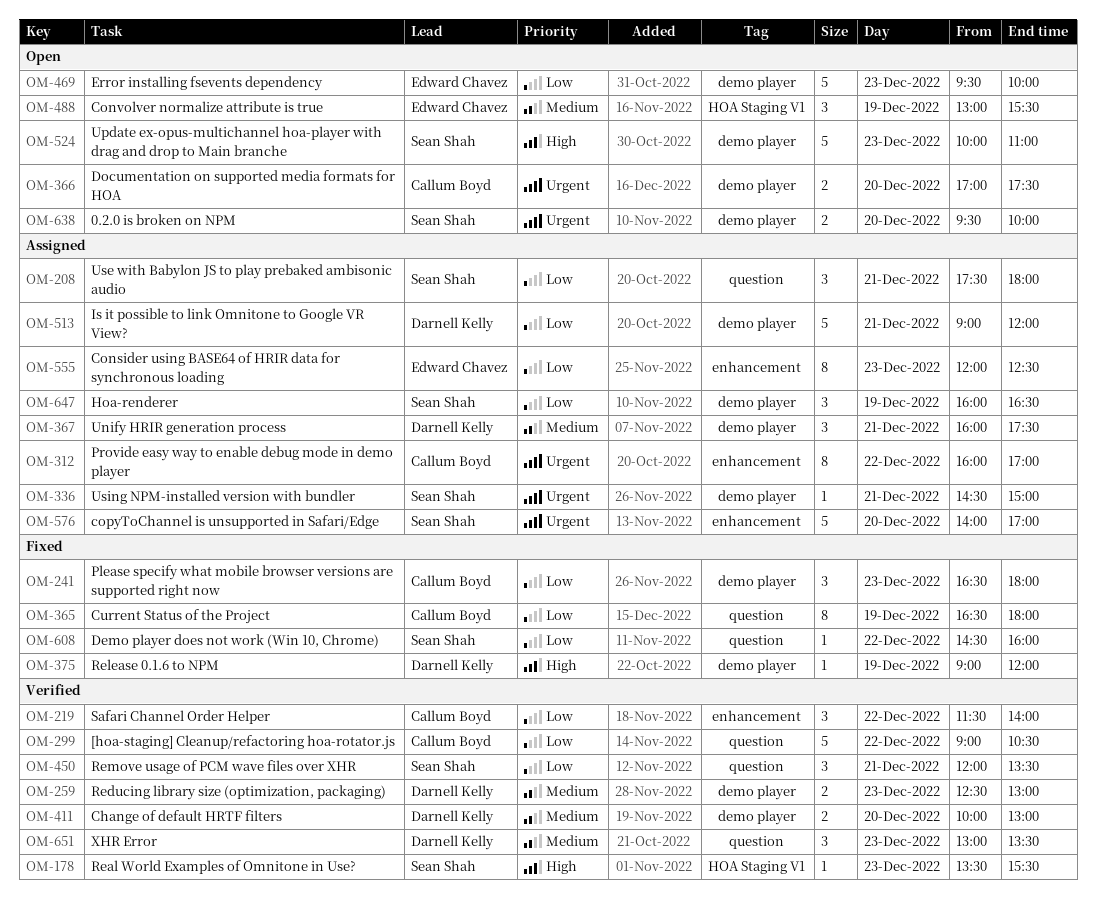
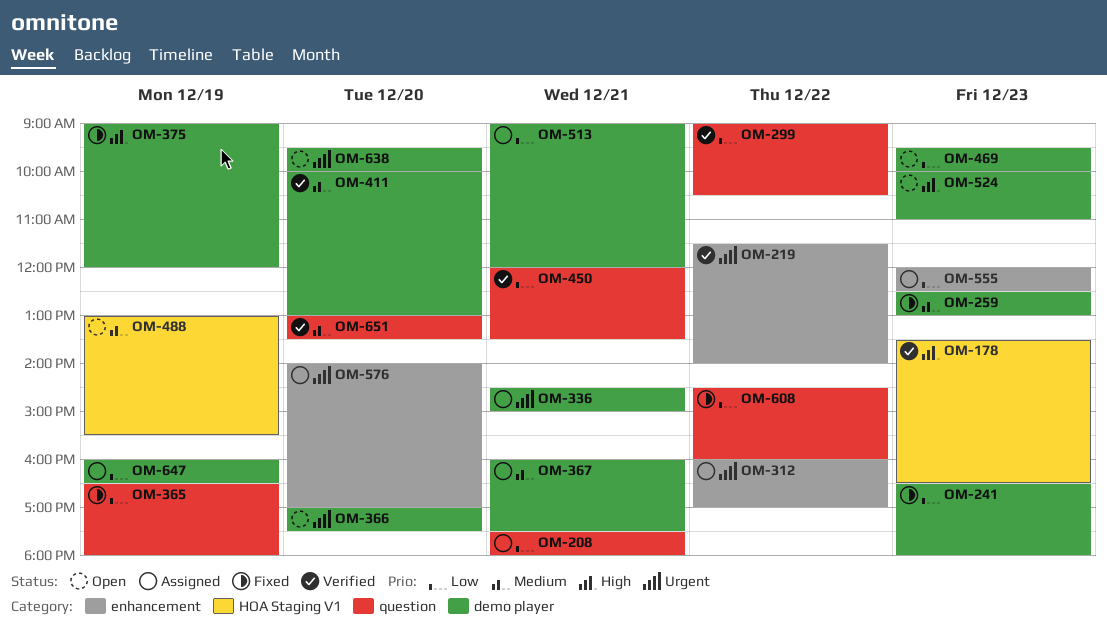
OM-178, ends: 15:30 -> 16:30
OM-219, priority: Low -> Urgent
OM-259, status: Verified -> Fixed
OM-651, day: Dec 23 -> Dec 20

